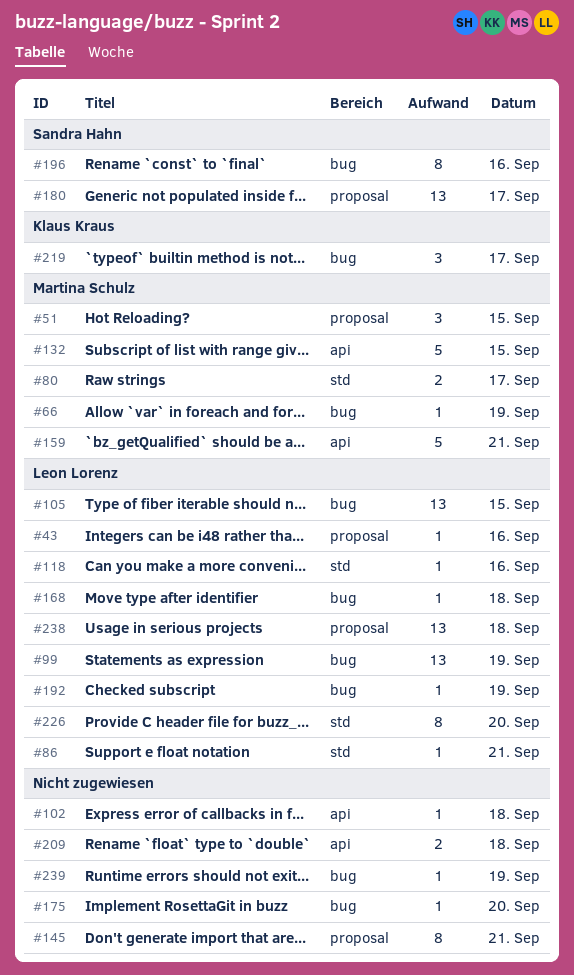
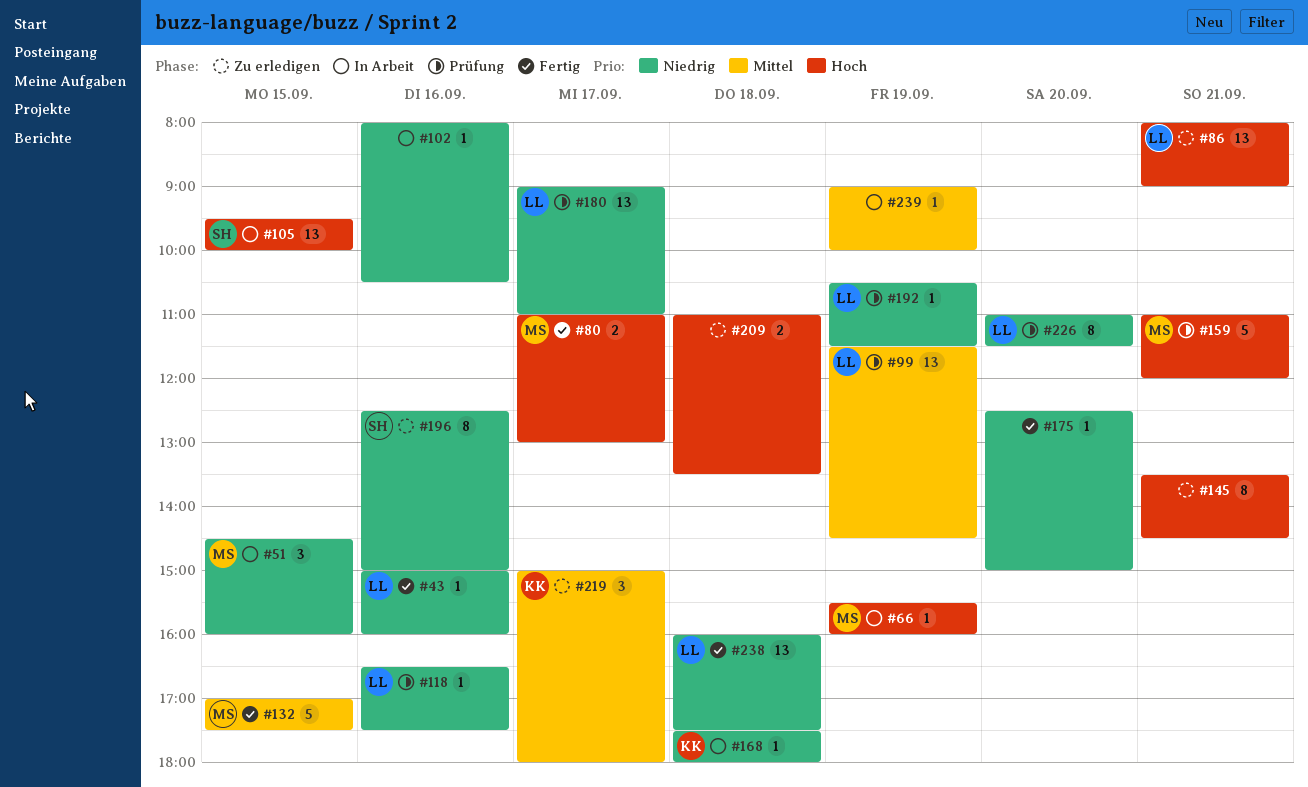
#86, estimate: 1 -> 13
#102, day: Sep 18 -> Sep 16
#105, owner: Leon Lorenz -> Sandra Hahn
#168, owner: Leon Lorenz -> Klaus Kraus
#180, owner: Sandra Hahn -> Leon Lorenz

